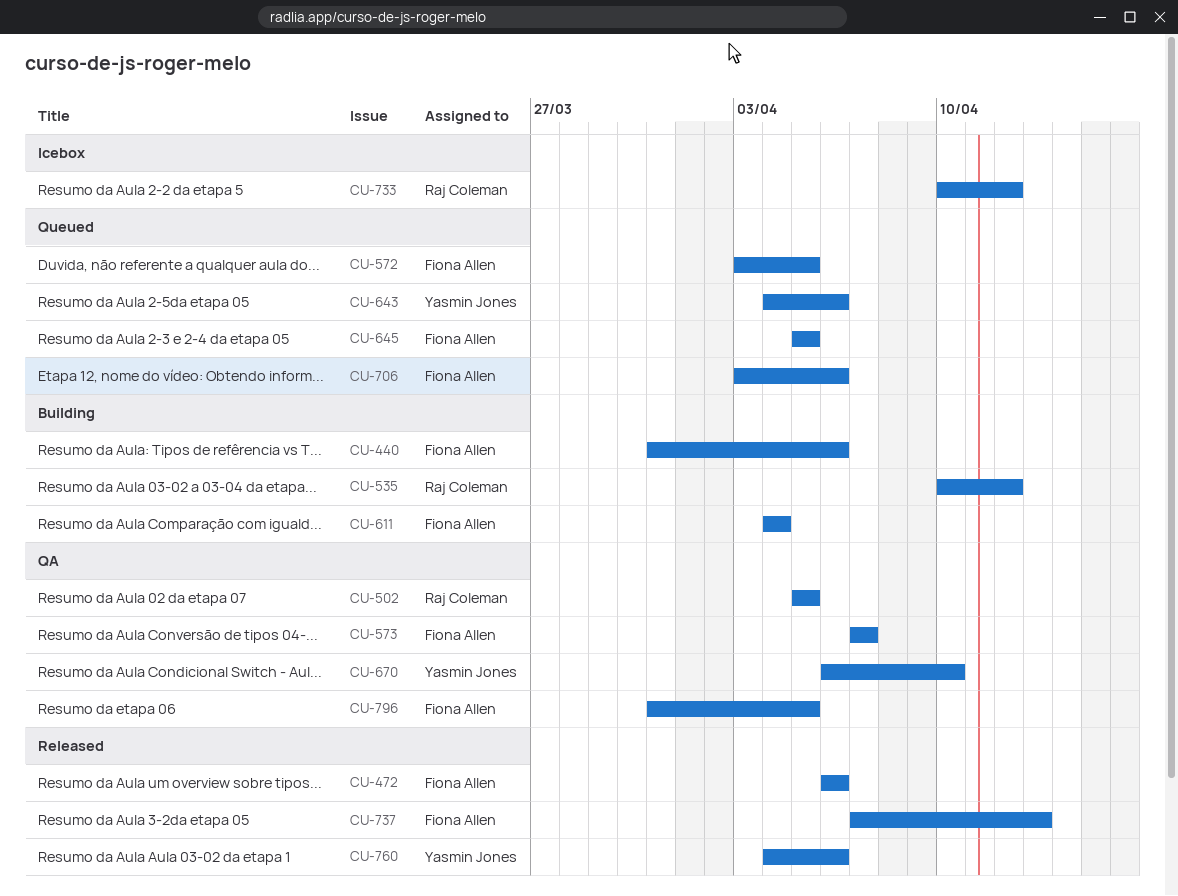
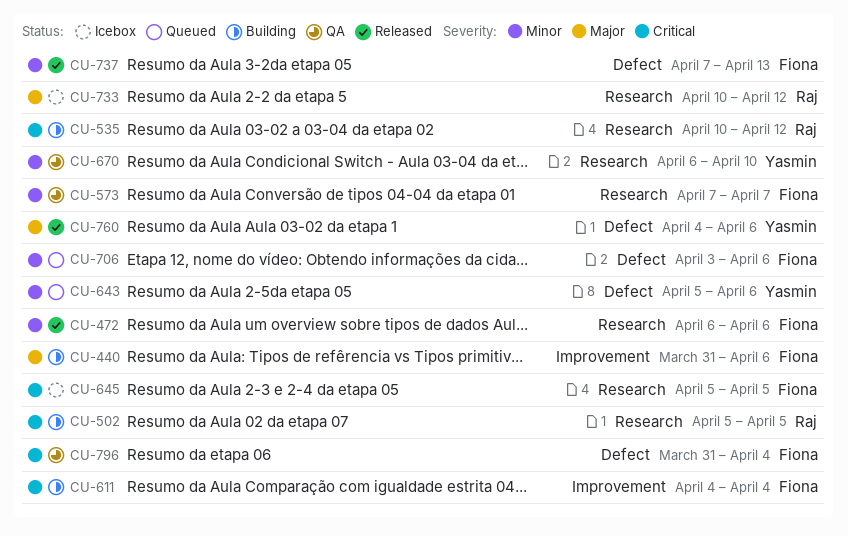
CU-502, status: QA -> Building
CU-572: present -> none
CU-643, start: Apr 4 -> Apr 5
CU-645, status: Queued -> Icebox
CU-796, due: Apr 5 -> Apr 4

